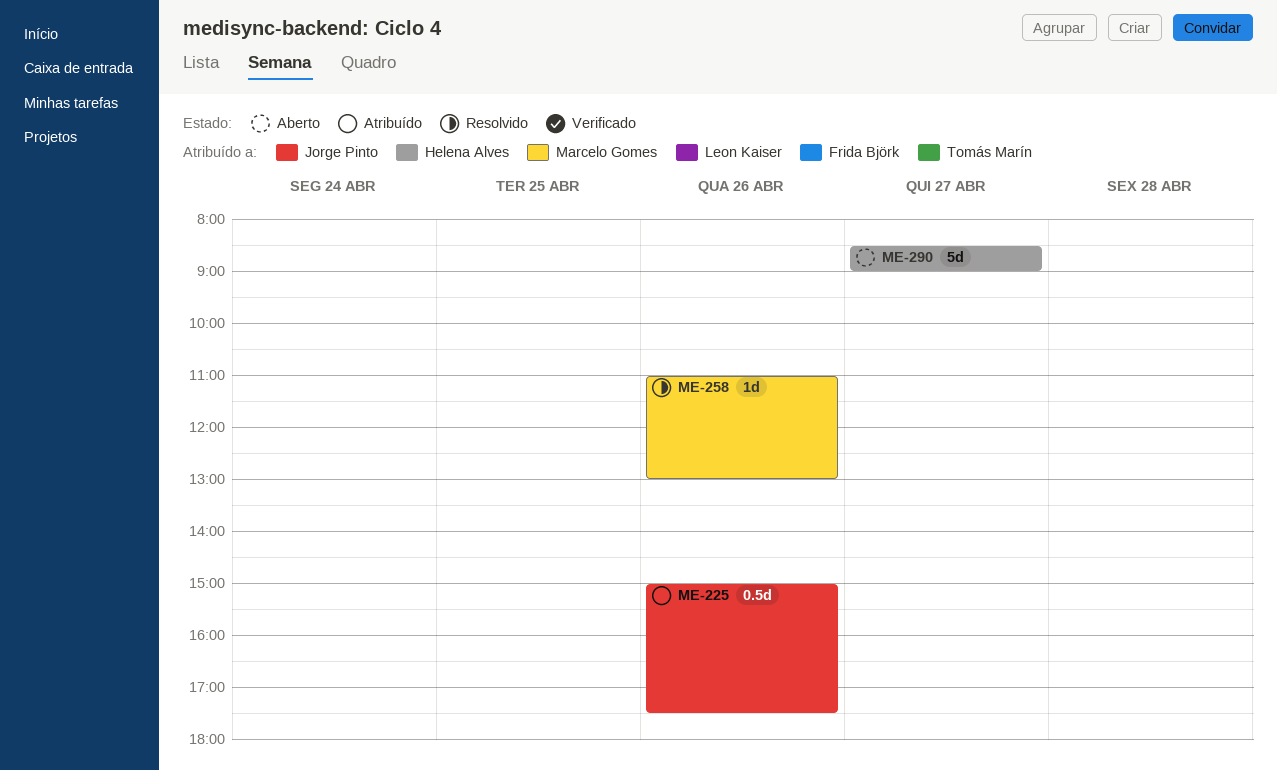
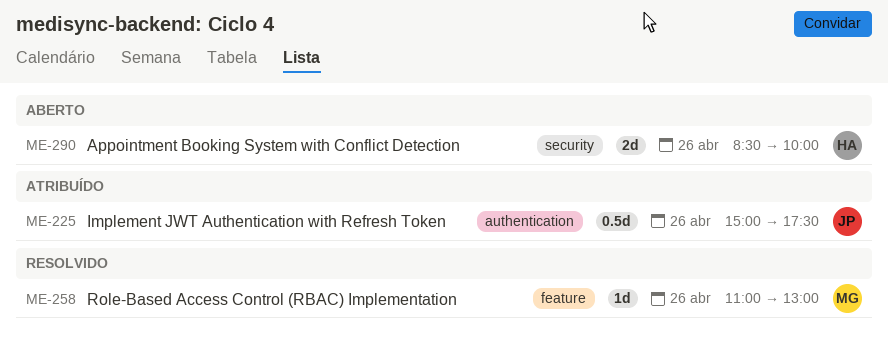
ME-290, estimate: 5d -> 2d
ME-290, day: Apr 27 -> Apr 26
ME-290, ends: 09:00 -> 10:00

